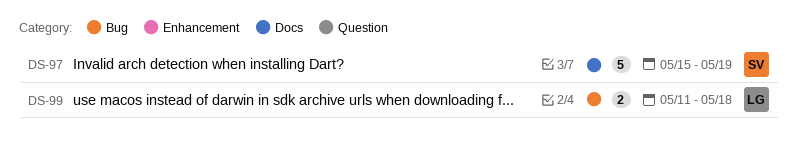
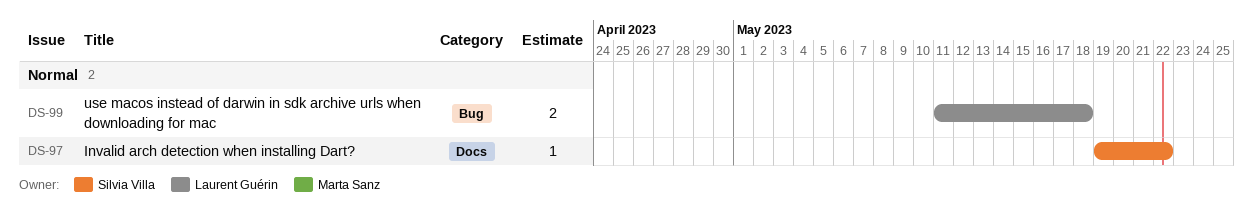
DS-97, estimate: 5 -> 1
DS-97, start: May 15 -> May 19
DS-97, due: May 19 -> May 22

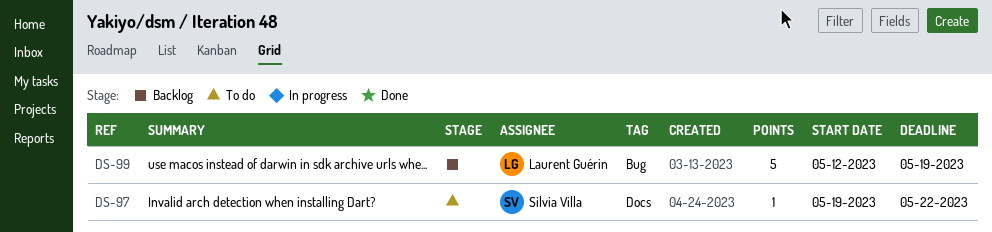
DS-99, estimate: 2 -> 5
DS-99, start: May 11 -> May 12
DS-99, due: May 18 -> May 19

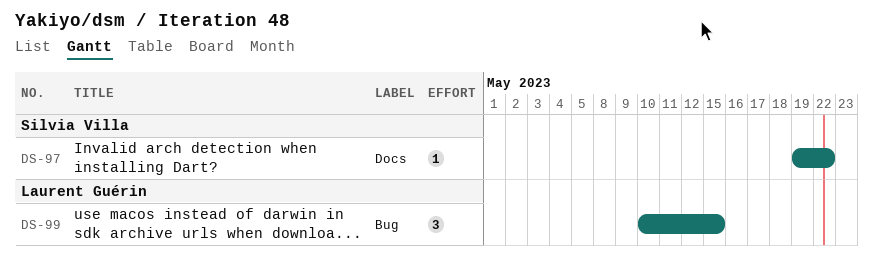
DS-99, estimate: 5 -> 3
DS-99, start: May 12 -> May 10
DS-99, due: May 19 -> May 15

